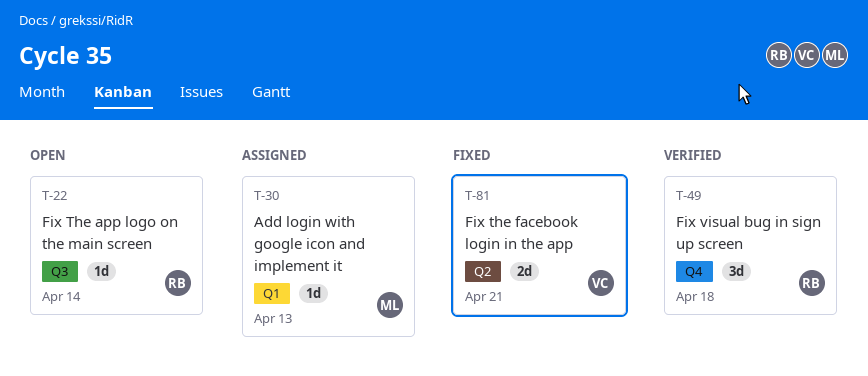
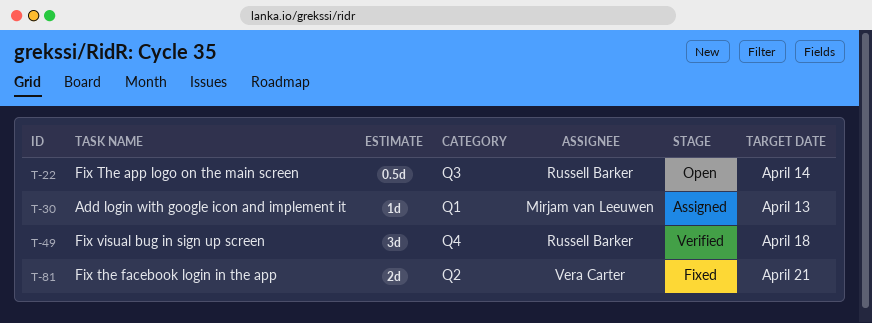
T-22, estimate: 1d -> 0.5d

